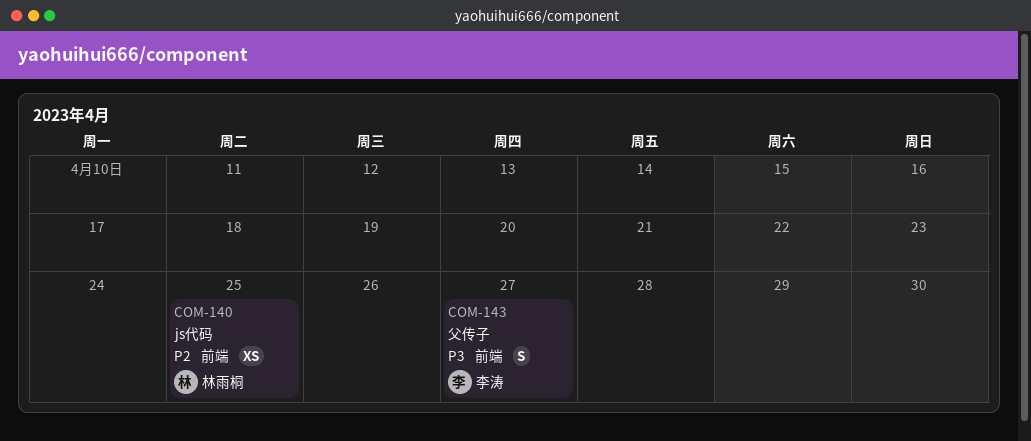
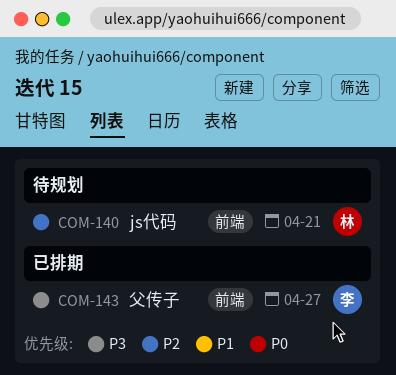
COM-140, due: Apr 25 -> Apr 21

